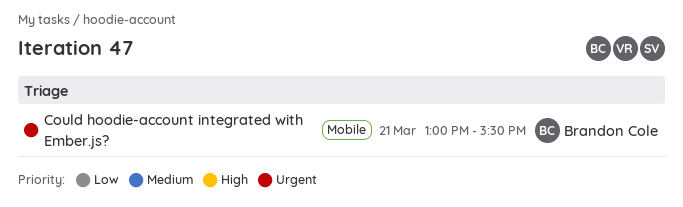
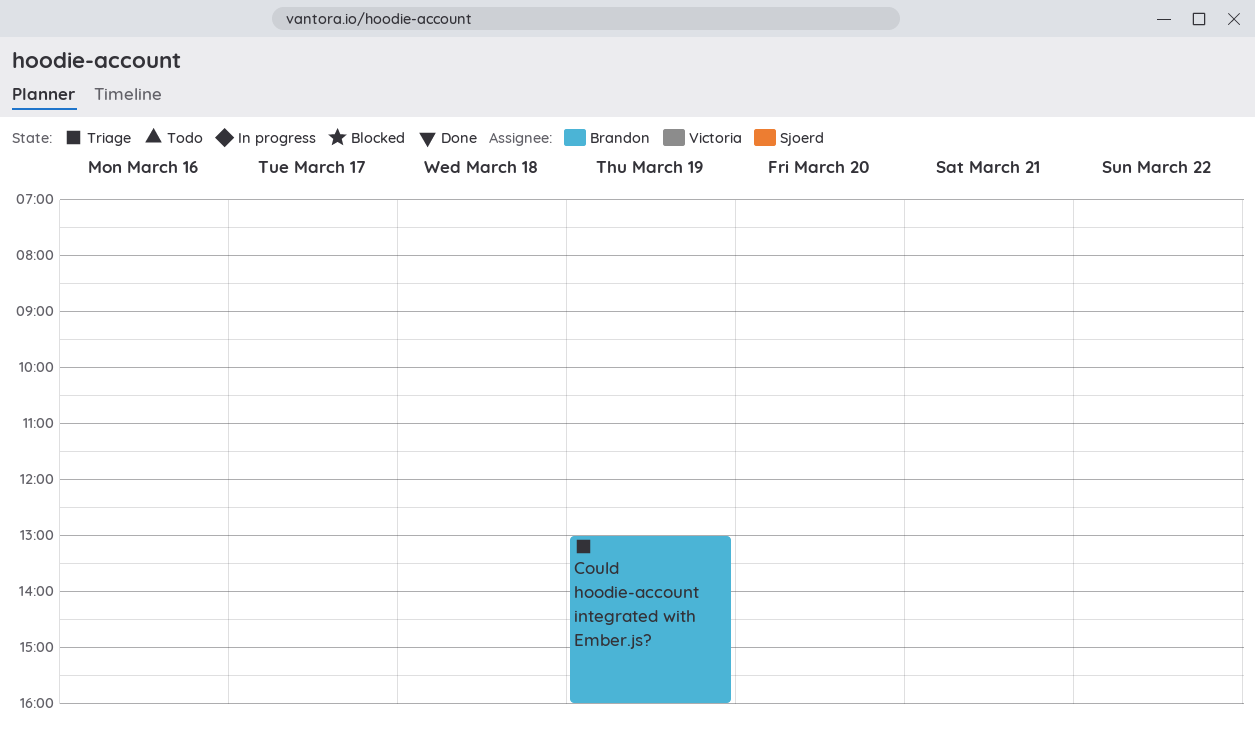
Could hoodie-account integrated with Ember.js?, day: Mar 21 -> Mar 19
Could hoodie-account integrated with Ember.js?, ends: 15:30 -> 16:00

